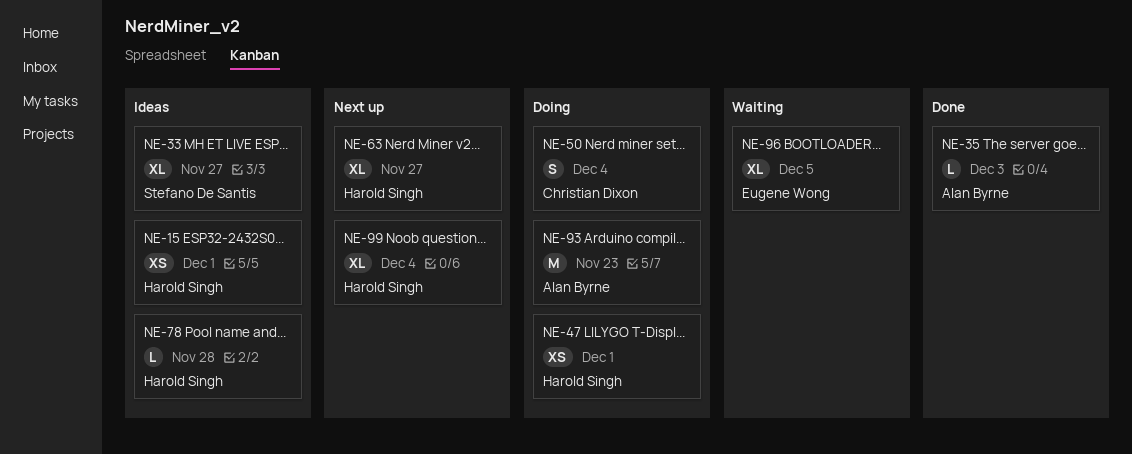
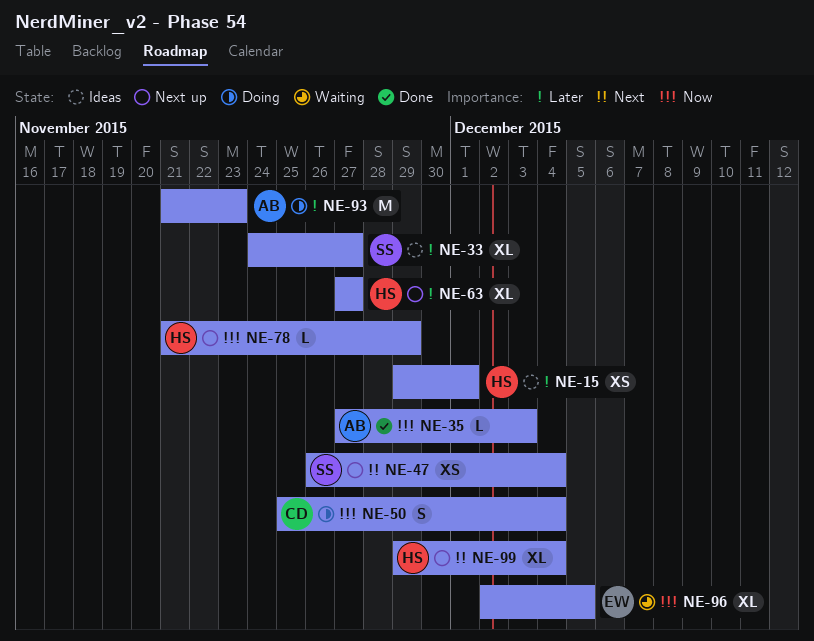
NE-47, status: Doing -> Next up
NE-47, owner: Harold Singh -> Stefano De Santis
NE-47, due: Dec 1 -> Dec 4
NE-78, status: Ideas -> Next up
NE-78, due: Nov 28 -> Nov 29

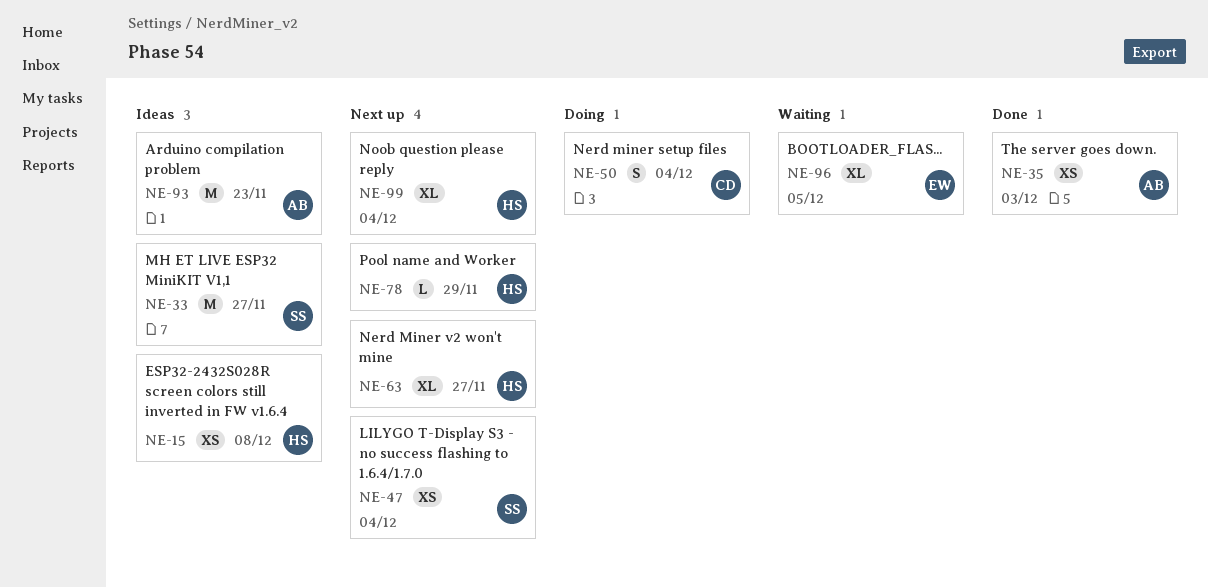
NE-15, due: Dec 1 -> Dec 8
NE-33, estimate: XL -> M
NE-35, estimate: L -> XS
NE-93, status: Doing -> Ideas

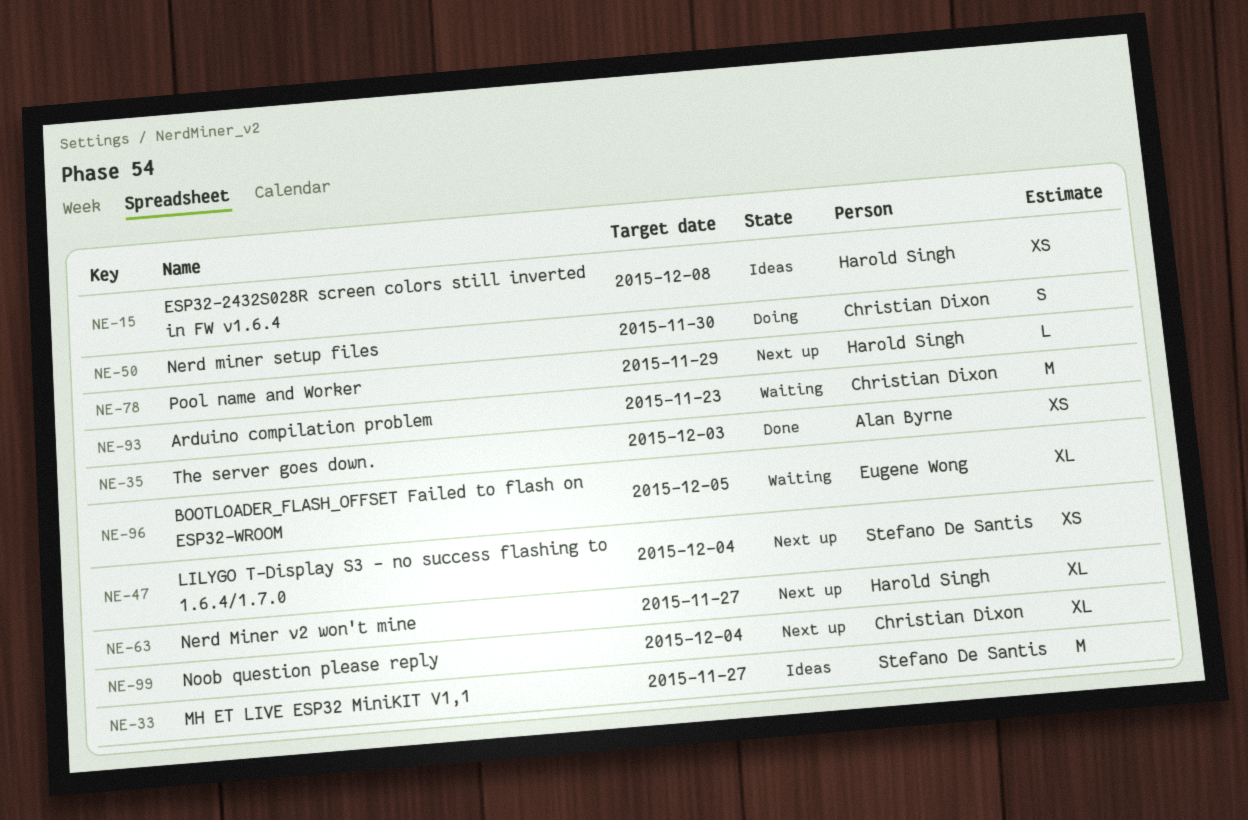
NE-50, due: Dec 4 -> Nov 30
NE-93, status: Ideas -> Waiting
NE-93, owner: Alan Byrne -> Christian Dixon
NE-99, owner: Harold Singh -> Christian Dixon

